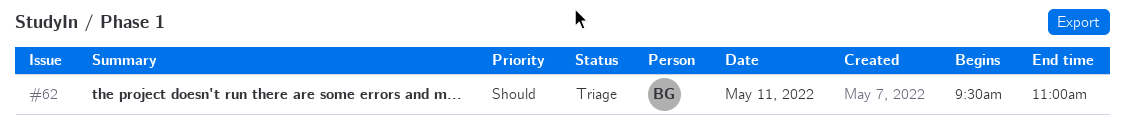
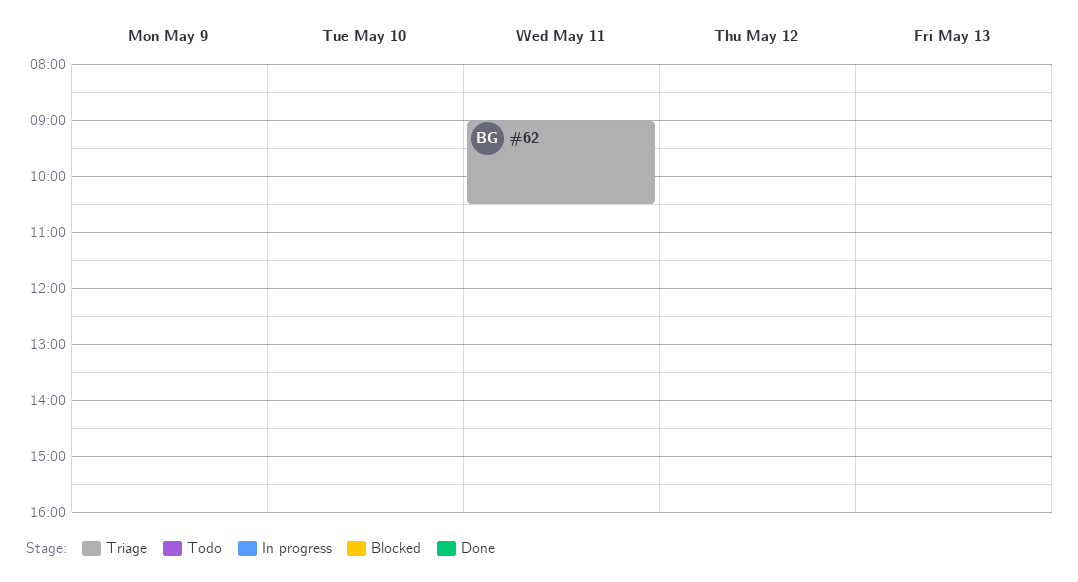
#62, begins: 09:30 -> 09:00
#62, ends: 11:00 -> 10:30

